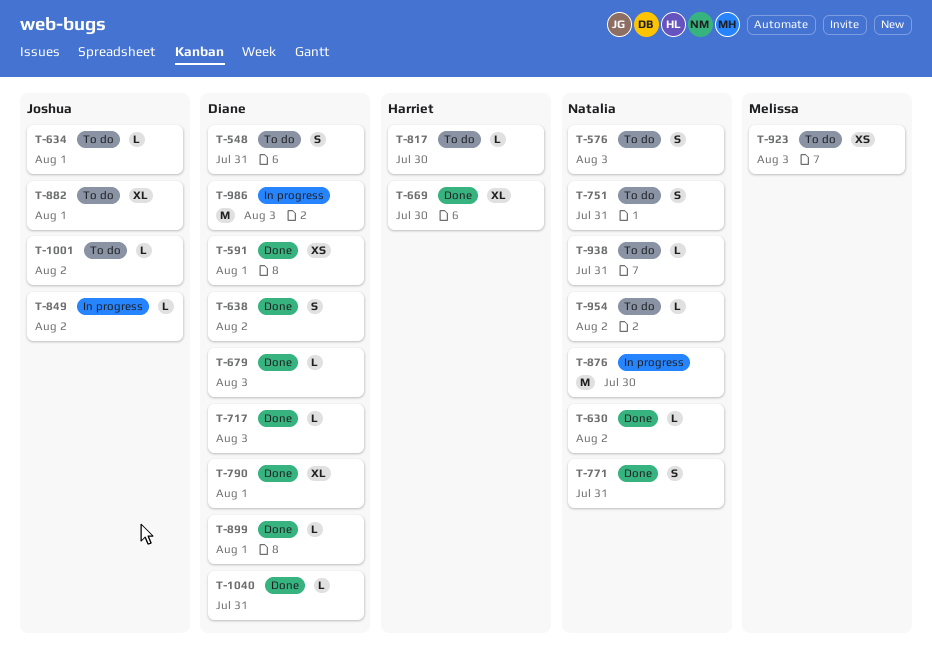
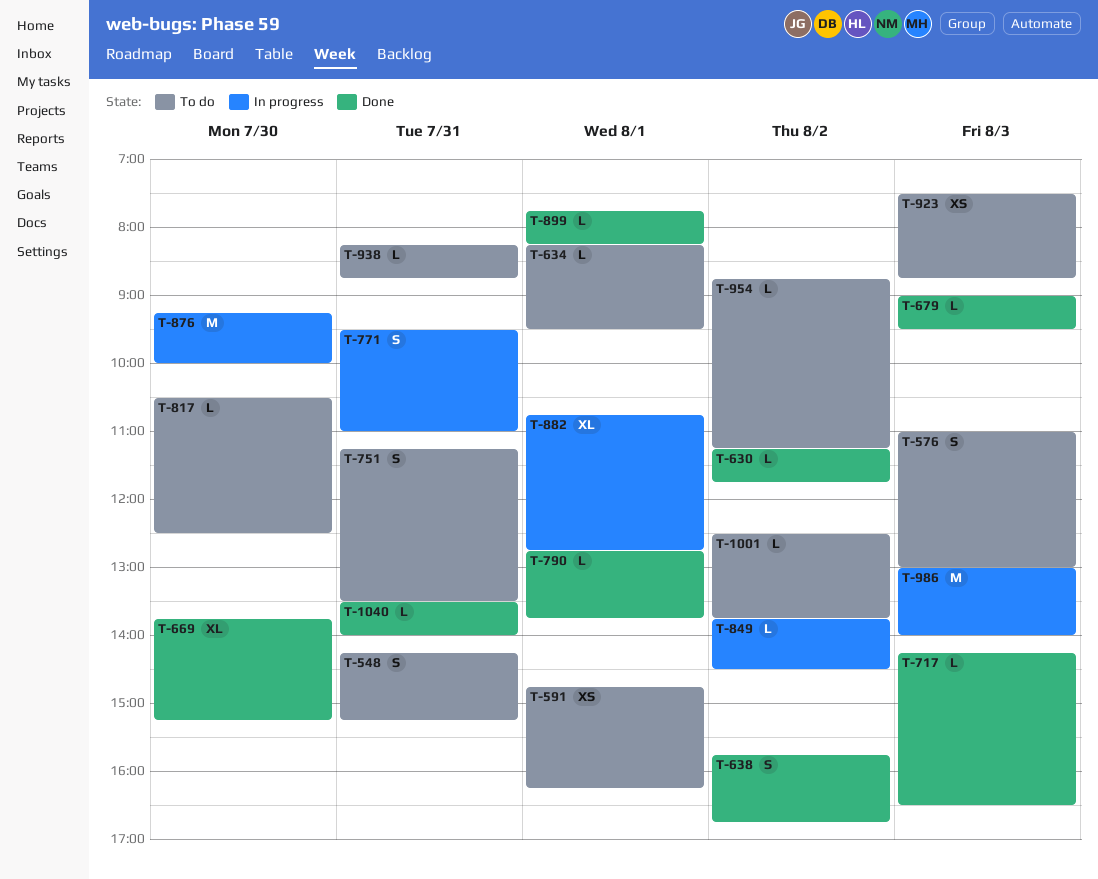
T-591, status: Done -> To do
T-771, status: Done -> In progress
T-790, estimate: XL -> L
T-882, status: To do -> In progress

